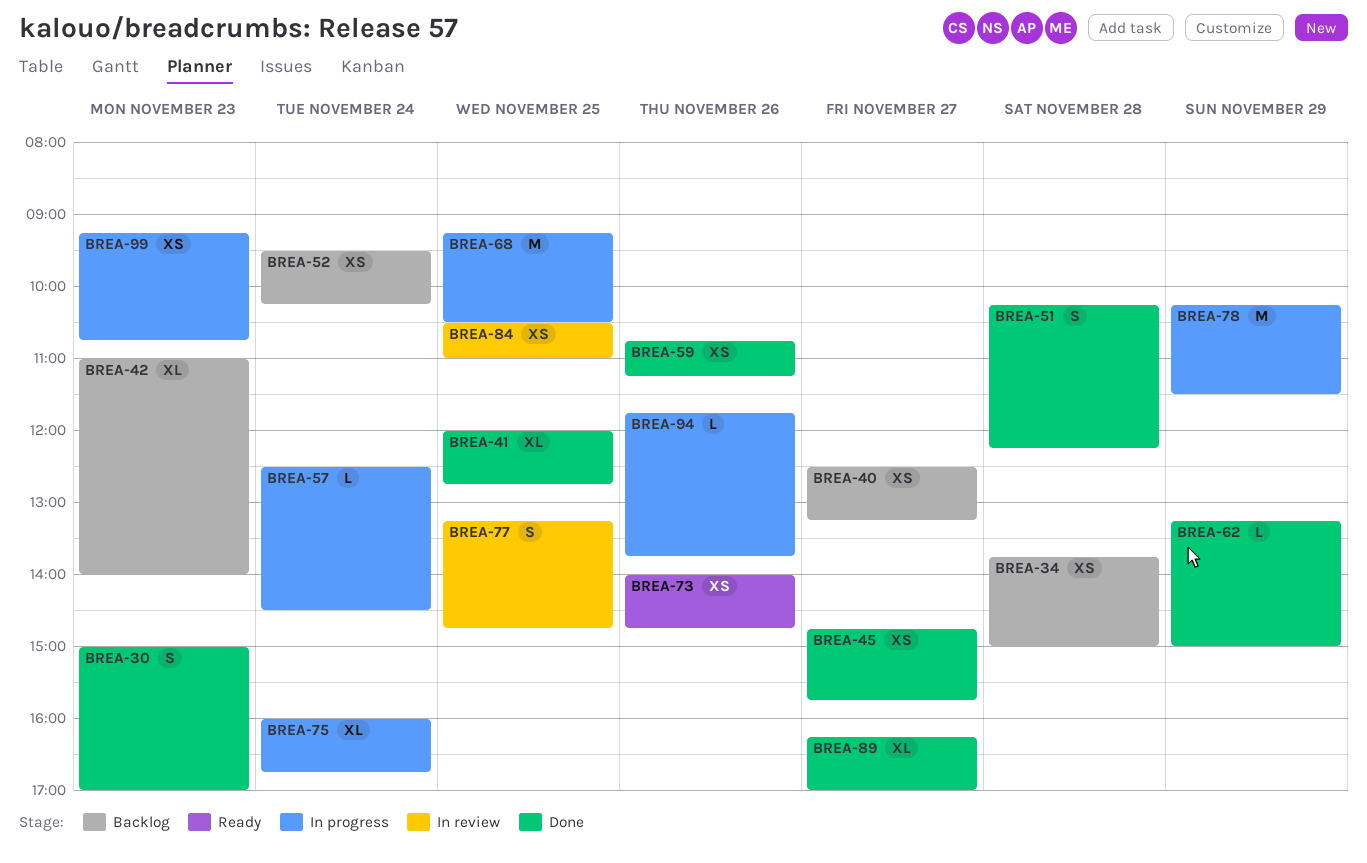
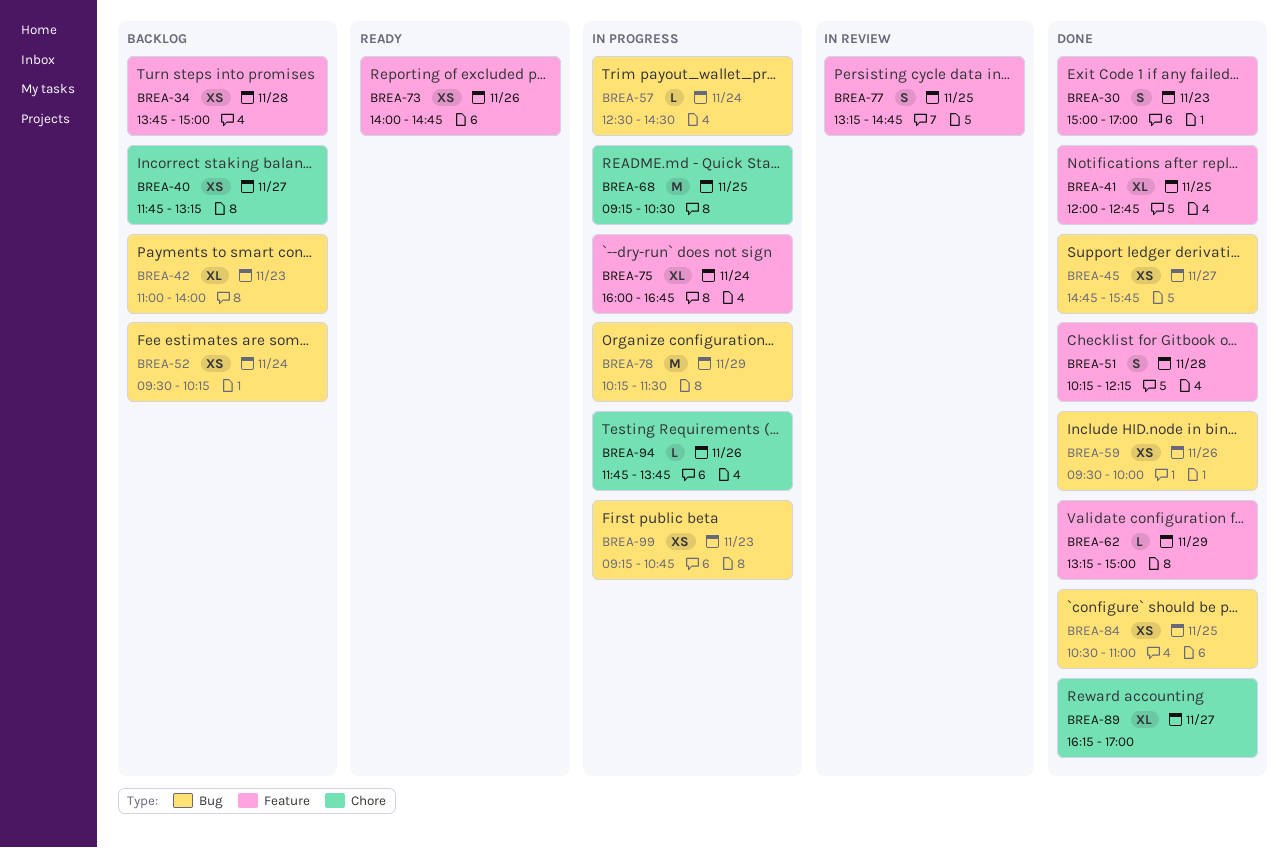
BREA-40, begins: 12:30 -> 11:45
BREA-59, begins: 10:45 -> 09:30
BREA-59, ends: 11:15 -> 10:00
BREA-84, status: In review -> Done

